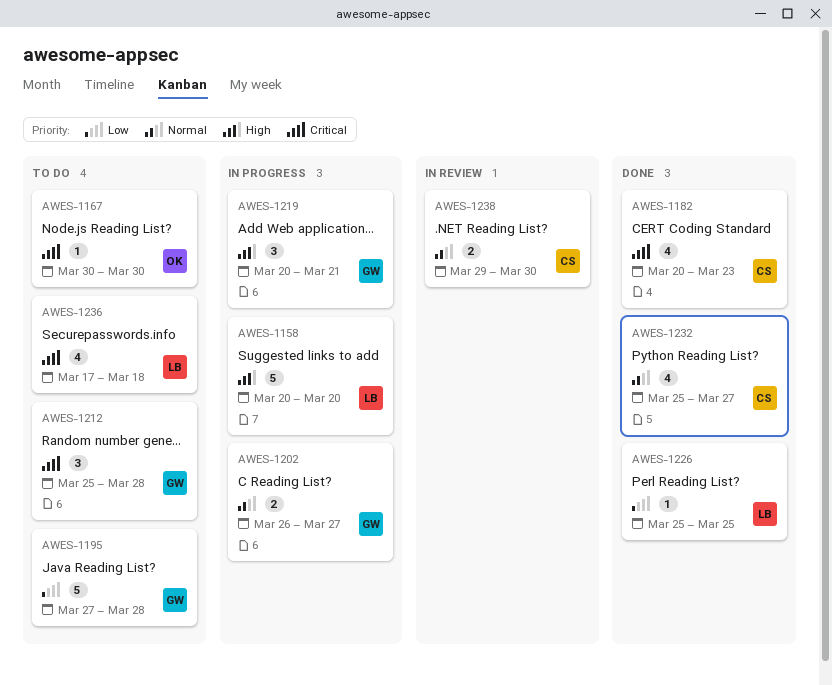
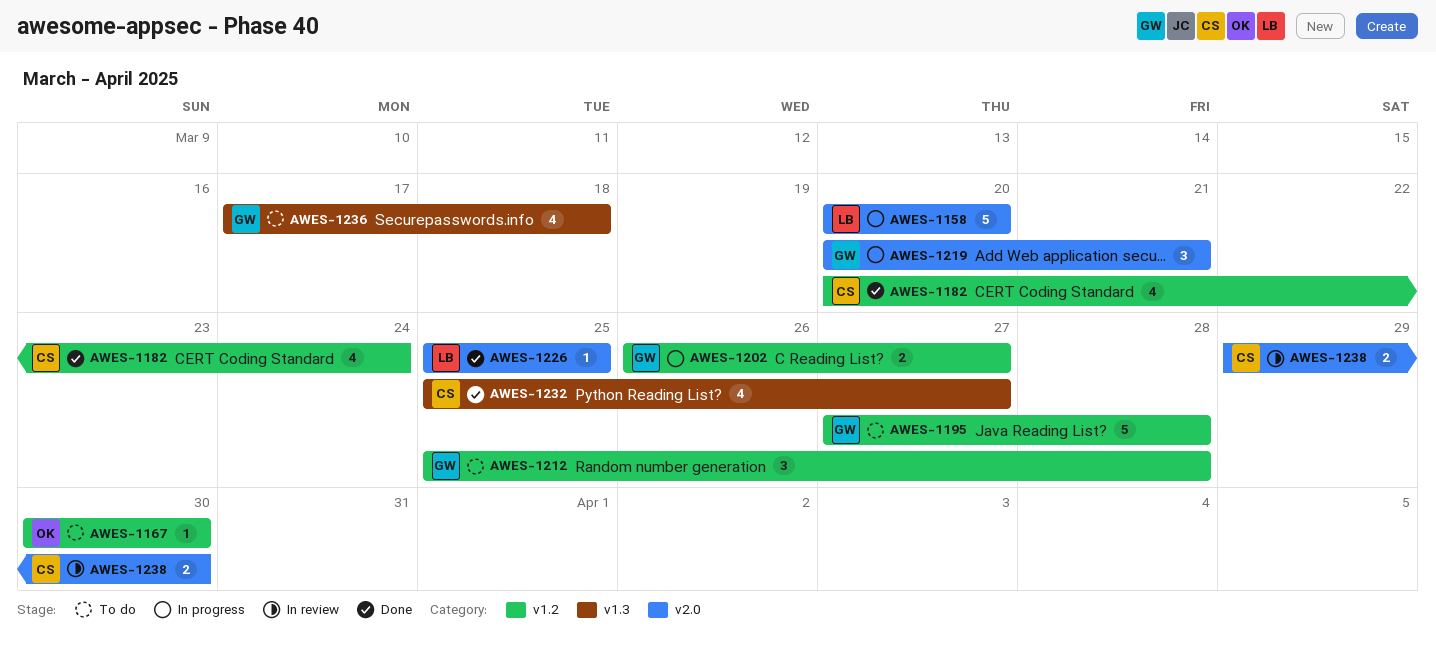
AWES-1182, due: Mar 23 -> Mar 24
AWES-1236, owner: LB -> GW

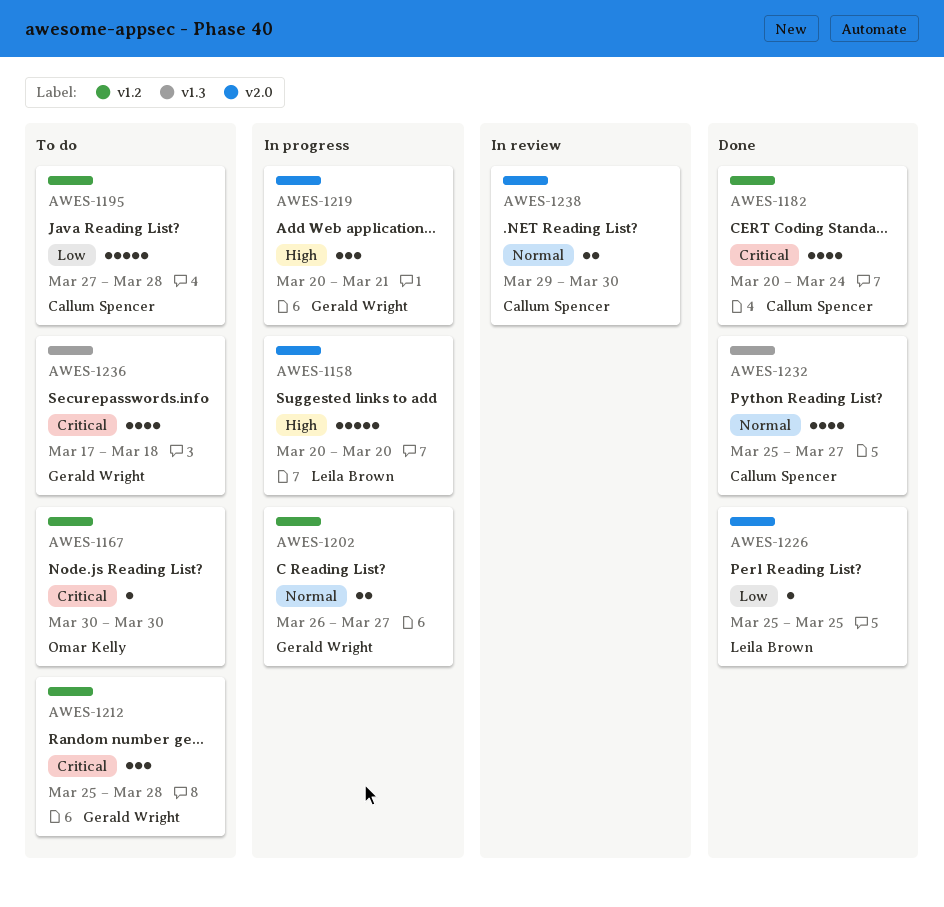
AWES-1195, owner: Gerald Wright -> Callum Spencer

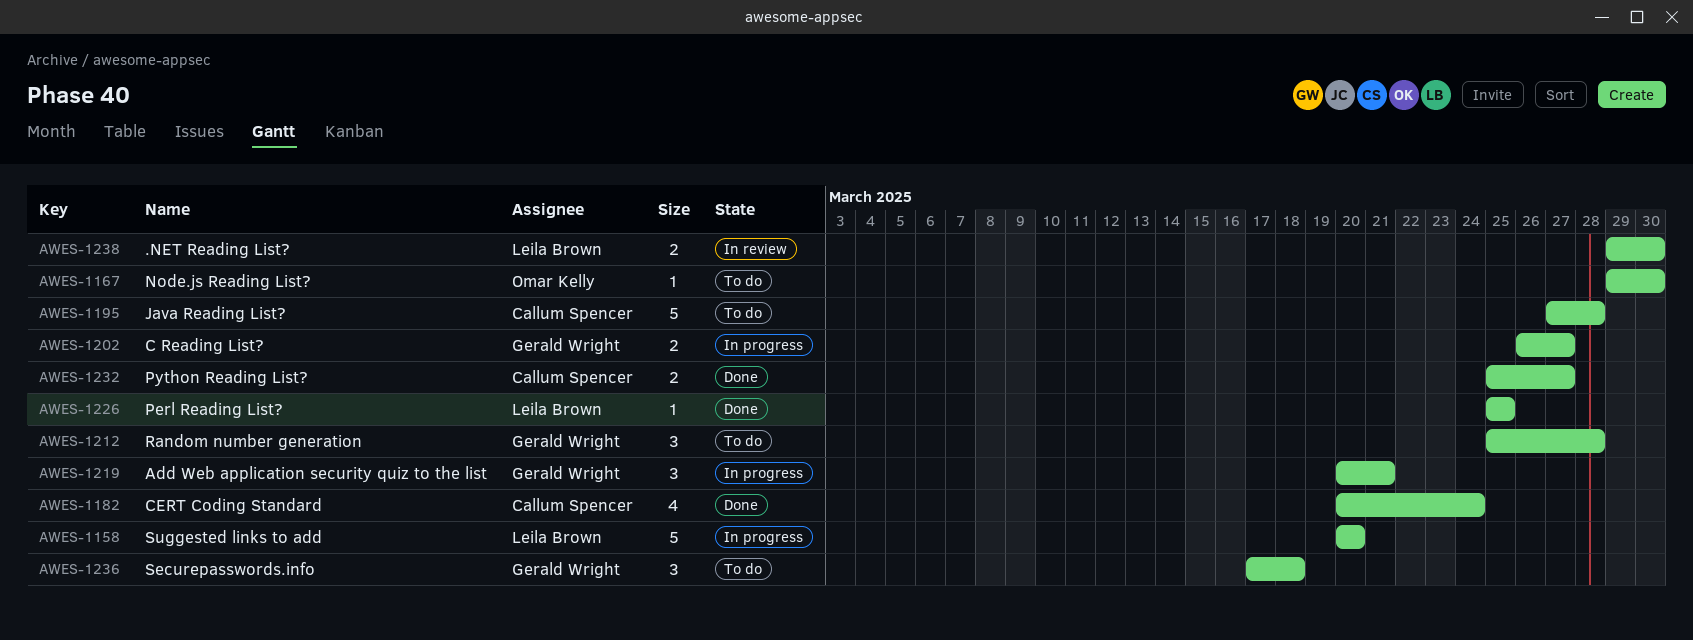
AWES-1167, start: Mar 30 -> Mar 29
AWES-1232, estimate: 4 -> 2
AWES-1236, estimate: 4 -> 3
AWES-1238, owner: Callum Spencer -> Leila Brown

